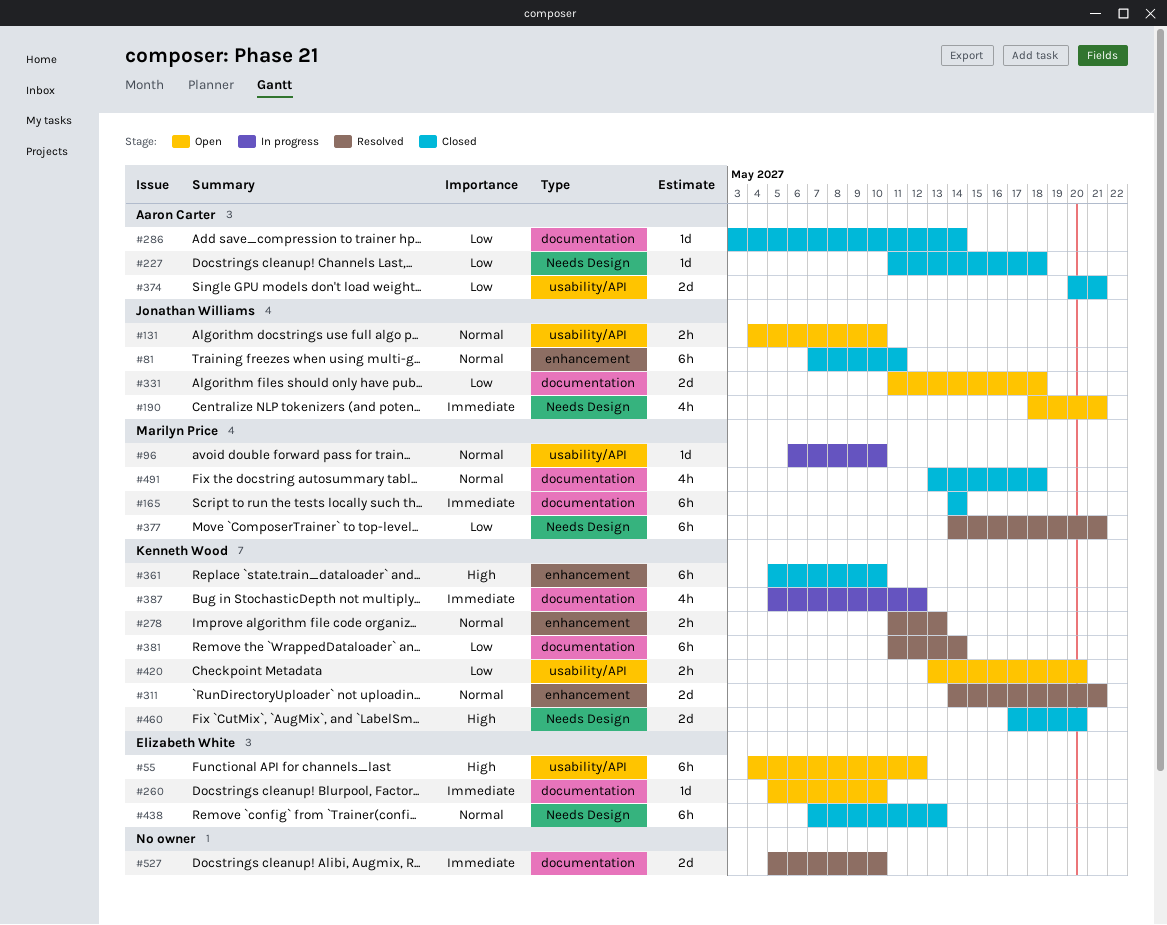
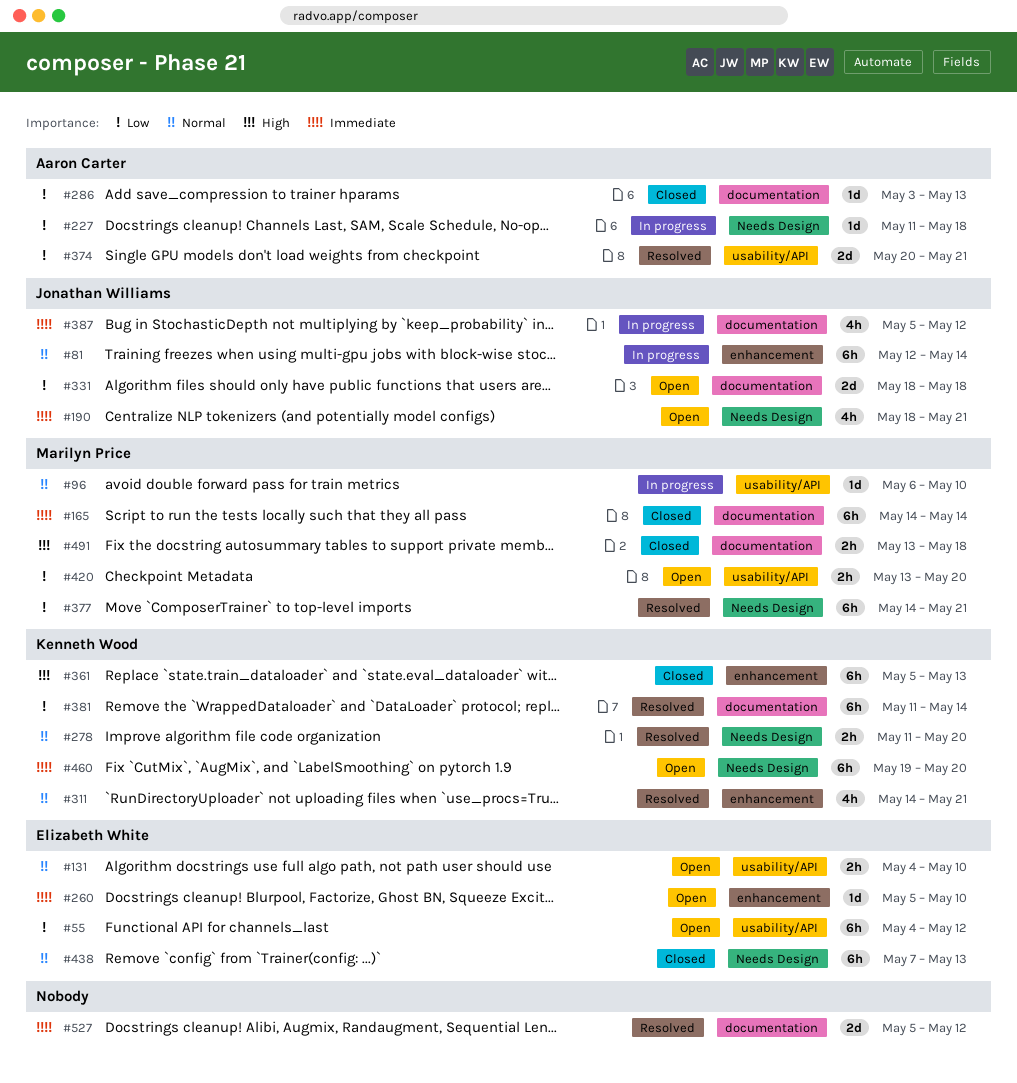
#55, priority: High -> Low
#81, status: Closed -> In progress
#81, start: May 7 -> May 12
#81, due: May 11 -> May 14
#131, owner: Jonathan Williams -> Elizabeth White
#227, status: Closed -> In progress
#260, label: documentation -> enhancement
#278, label: enhancement -> Needs Design
#278, due: May 13 -> May 20
#286, due: May 14 -> May 13
#311, estimate: 2d -> 4h
#331, start: May 11 -> May 18
#361, due: May 10 -> May 13
#374, status: Closed -> Resolved
#387, owner: Kenneth Wood -> Jonathan Williams
#420, owner: Kenneth Wood -> Marilyn Price
#460, status: Closed -> Open
#460, priority: High -> Immediate
#460, estimate: 2d -> 6h
#460, start: May 17 -> May 19
#491, priority: Normal -> High
#491, estimate: 4h -> 2h
#527, due: May 10 -> May 12

